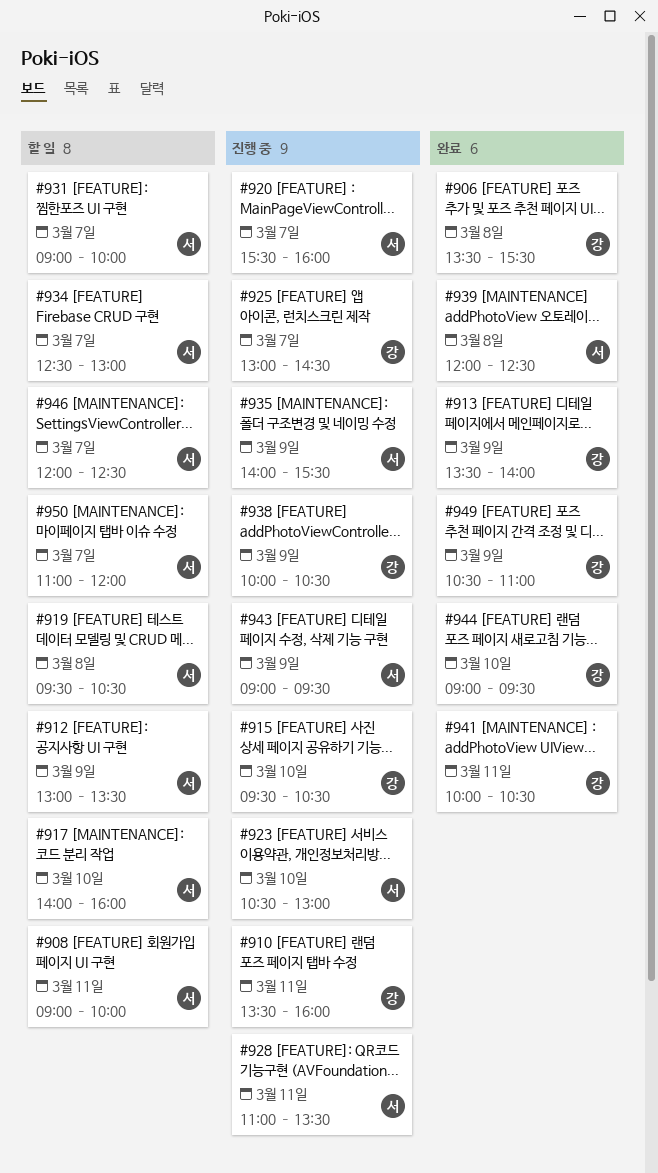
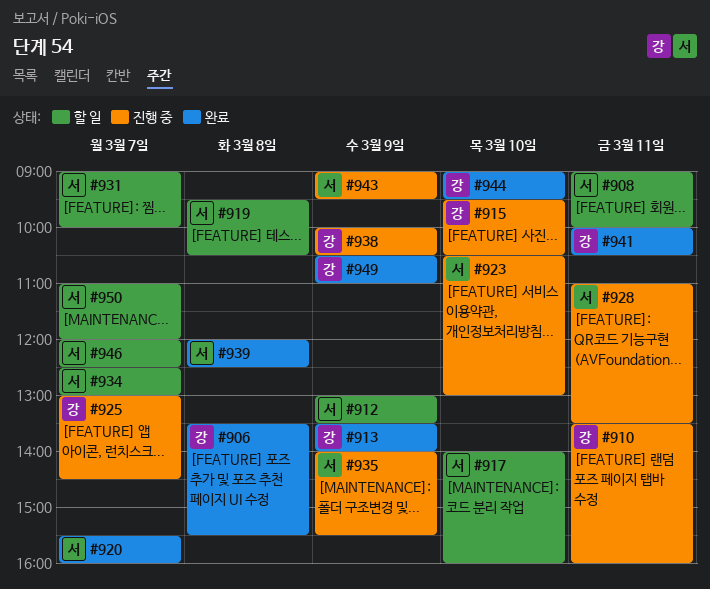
#920, status: 진행 중 -> 완료

